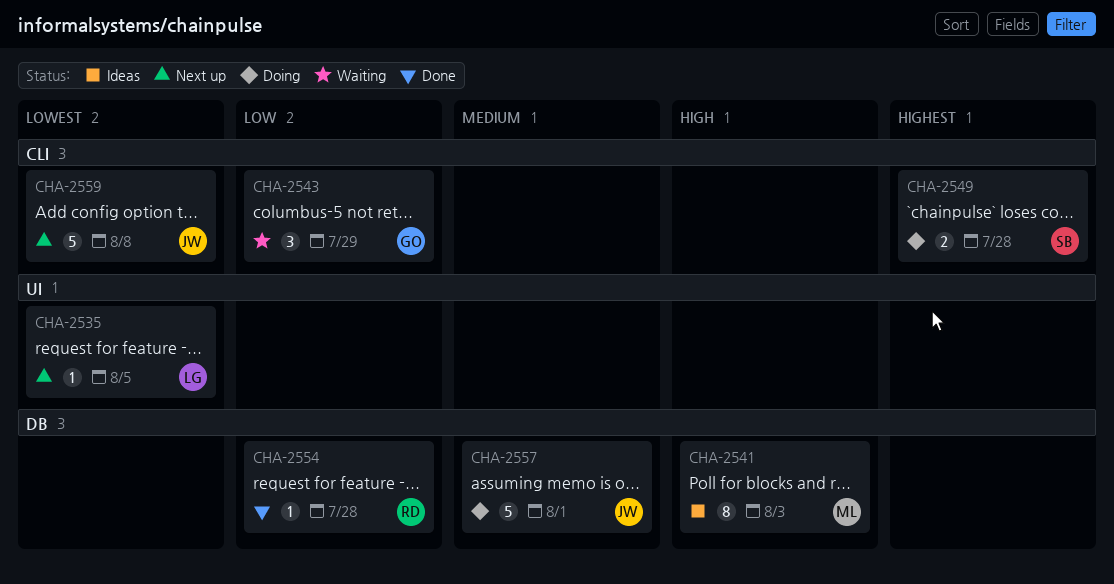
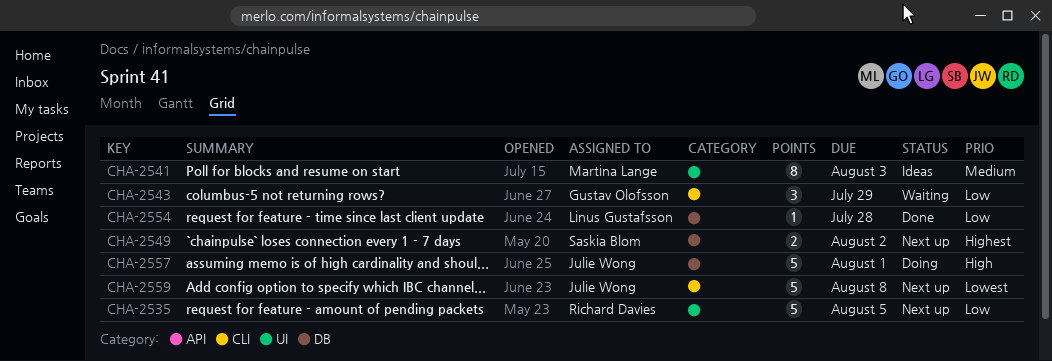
CHA-2535, owner: Linus Gustafsson -> Richard Davies
CHA-2535, priority: Lowest -> Low
CHA-2535, estimate: 1 -> 5
CHA-2541, priority: High -> Medium
CHA-2541, label: DB -> UI
CHA-2549, status: Doing -> Next up
CHA-2549, label: CLI -> DB
CHA-2549, due: Jul 28 -> Aug 2
CHA-2554, owner: Richard Davies -> Linus Gustafsson
CHA-2557, priority: Medium -> High

